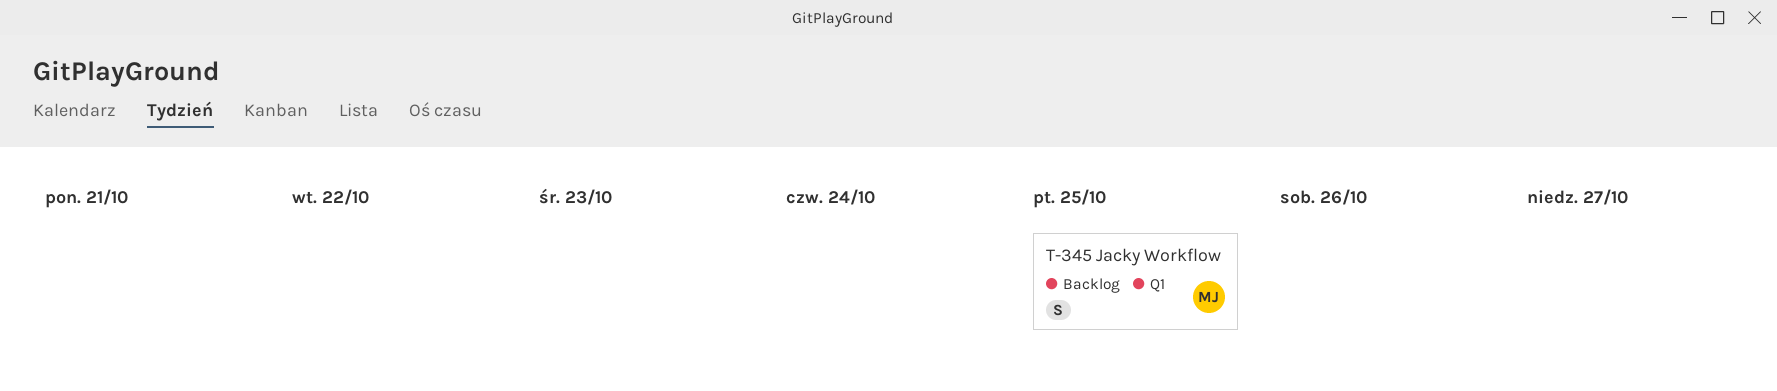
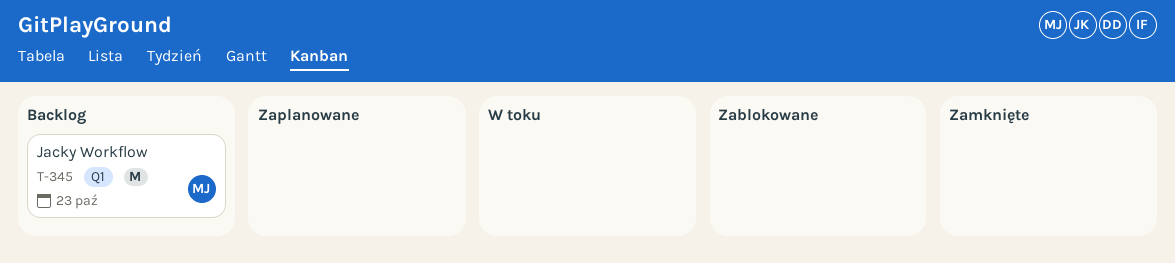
T-345, estimate: S -> M
T-345, due: Oct 25 -> Oct 23

